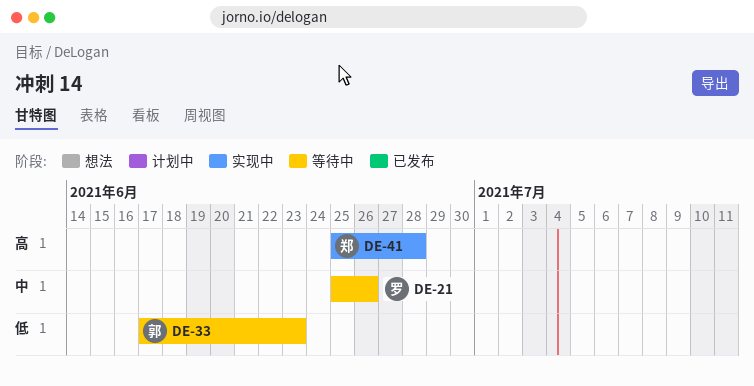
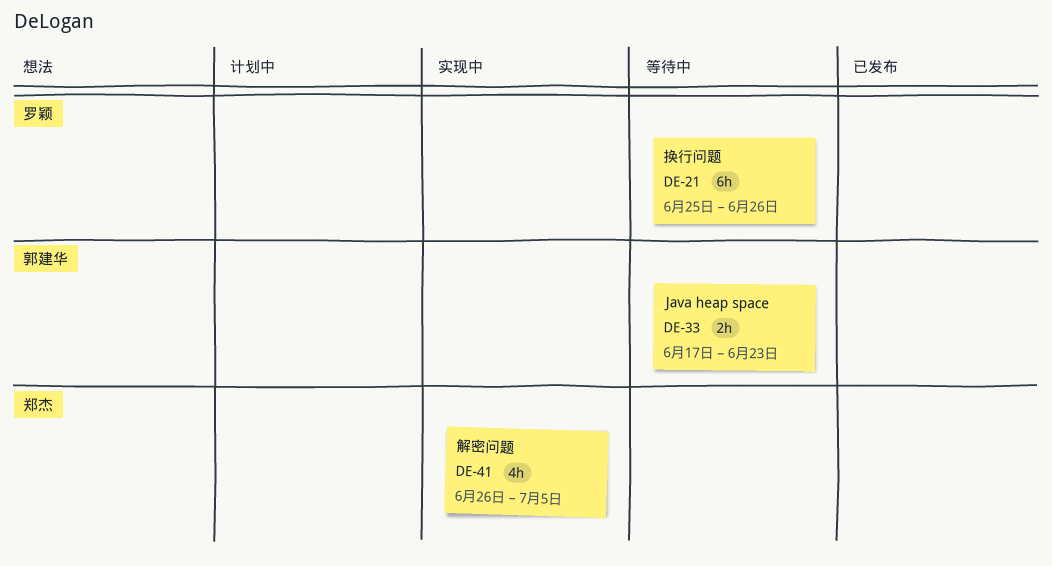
DE-41, start: Jun 25 -> Jun 26
DE-41, due: Jun 28 -> Jul 5

